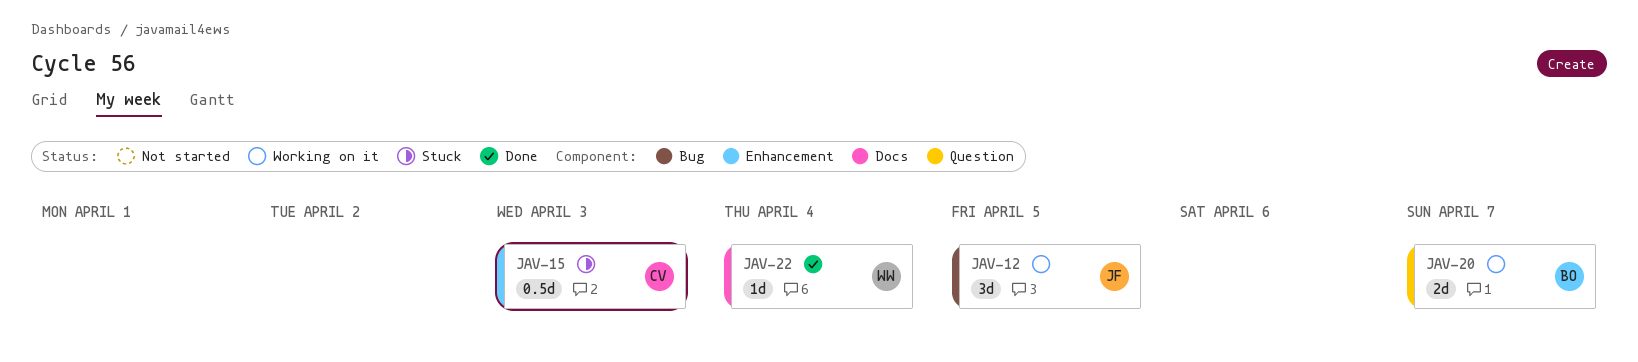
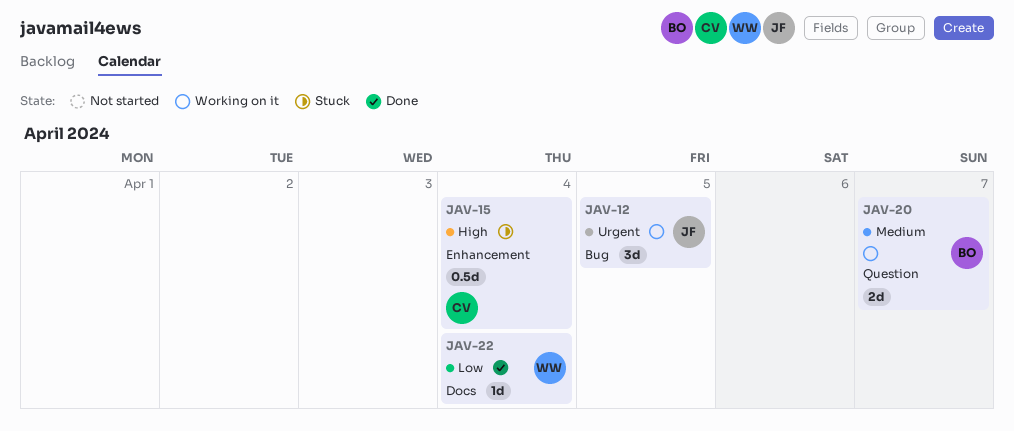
JAV-15, due: Apr 3 -> Apr 4

